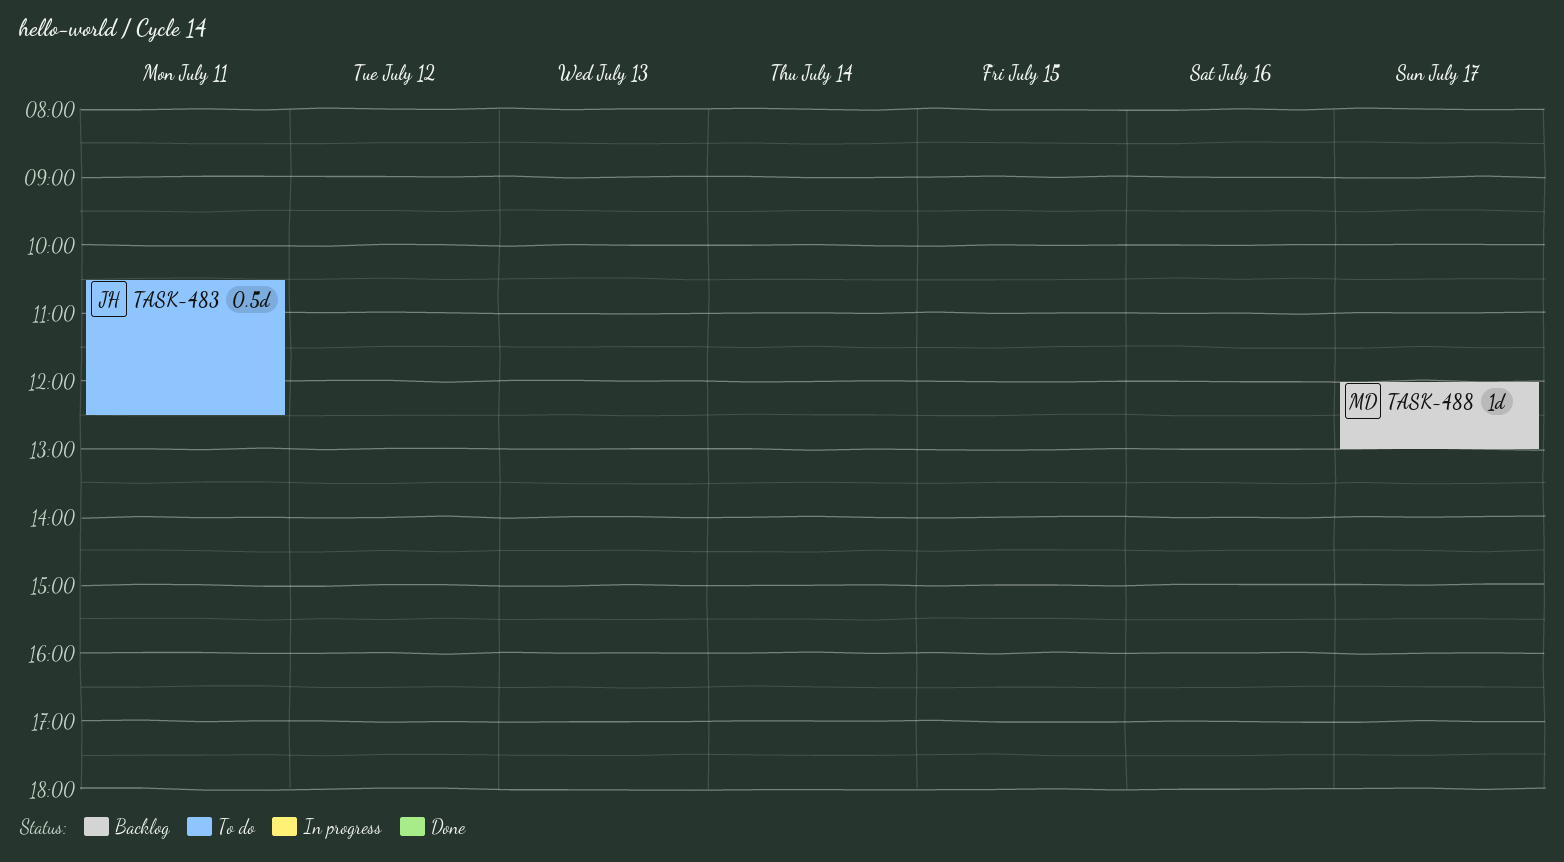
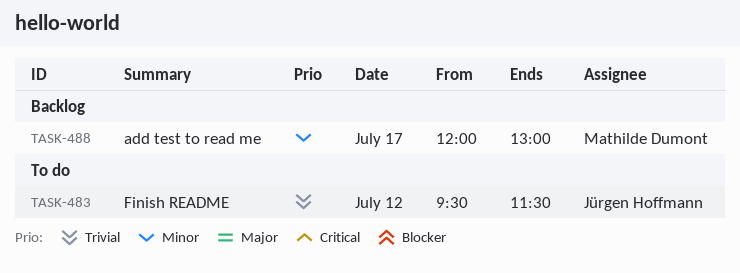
TASK-483, day: Jul 11 -> Jul 12
TASK-483, begins: 10:30 -> 09:30
TASK-483, ends: 12:30 -> 11:30

